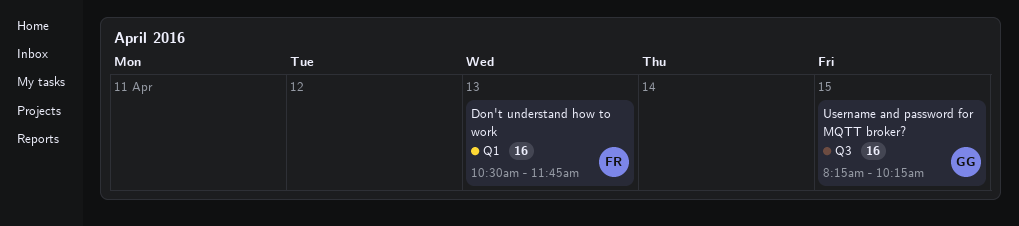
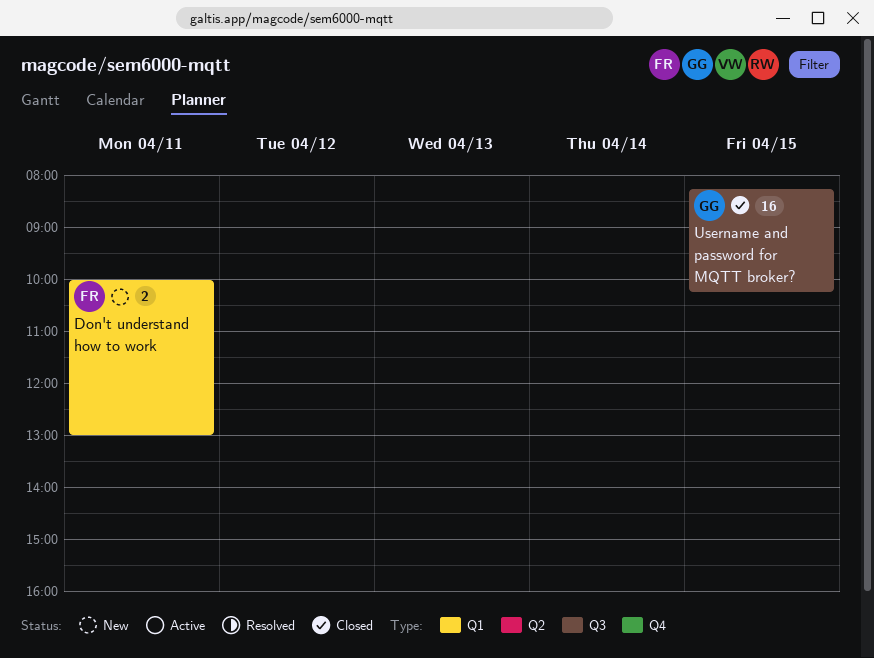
Don't understand how to work, estimate: 16 -> 2
Don't understand how to work, day: Apr 13 -> Apr 11
Don't understand how to work, begins: 10:30 -> 10:00
Don't understand how to work, ends: 11:45 -> 13:00

